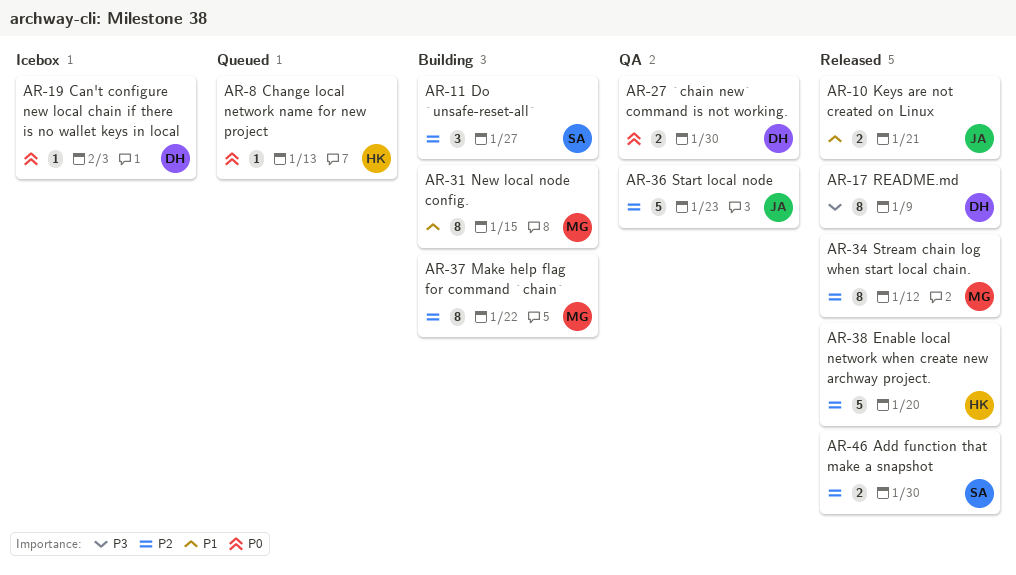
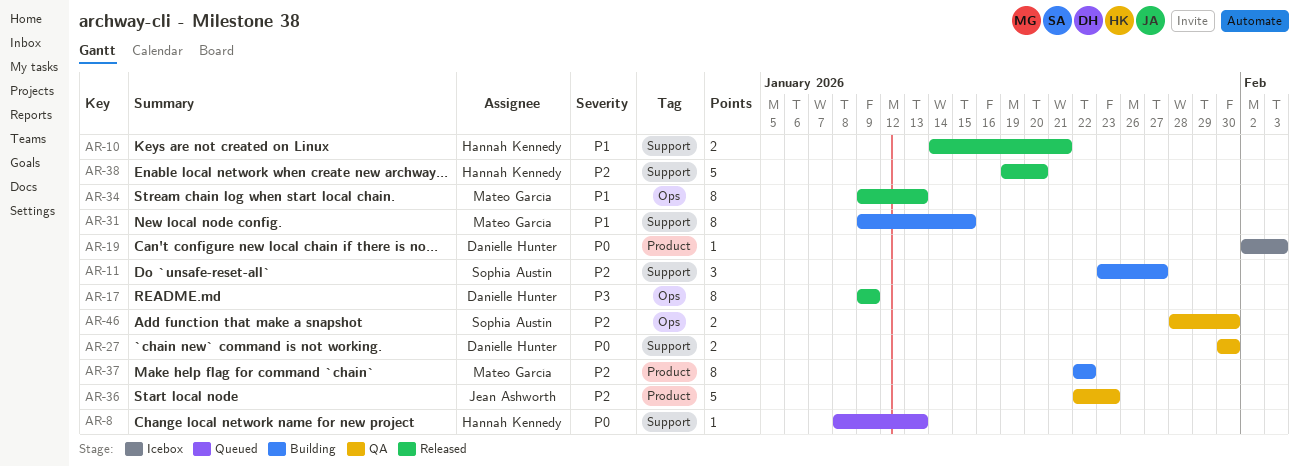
AR-10, owner: Jean Ashworth -> Hannah Kennedy
AR-34, priority: P2 -> P1
AR-34, due: Jan 12 -> Jan 13
AR-46, status: Released -> QA

